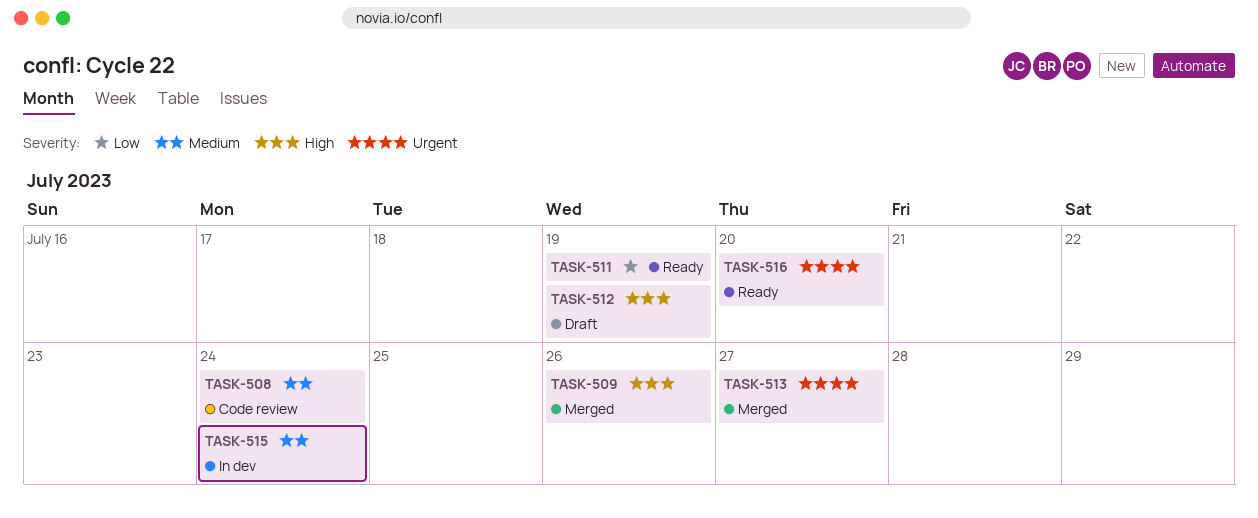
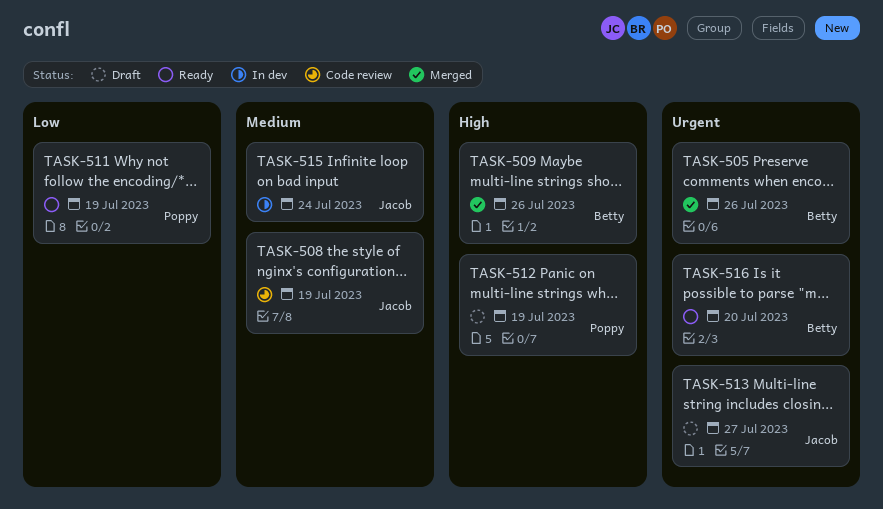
TASK-505: none -> present
TASK-508, due: Jul 24 -> Jul 19
TASK-513, status: Merged -> Draft

